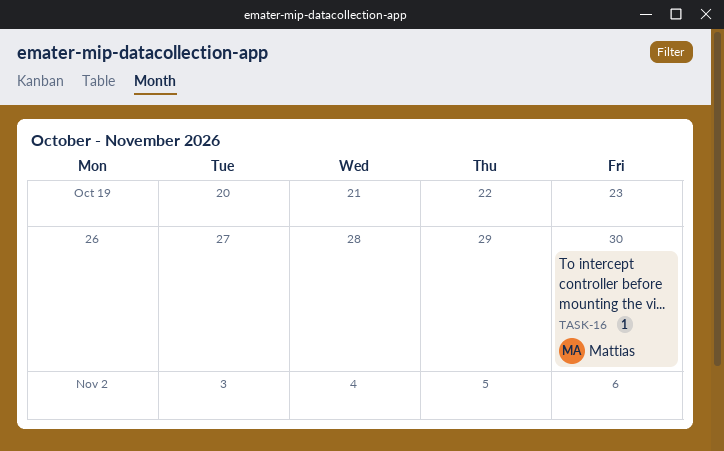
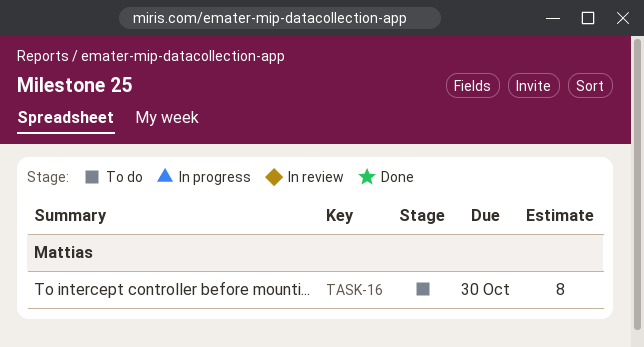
TASK-16, estimate: 1 -> 8

